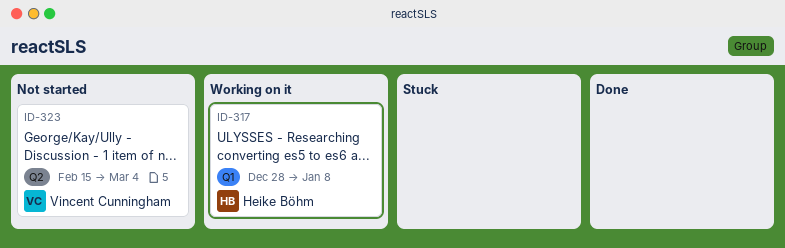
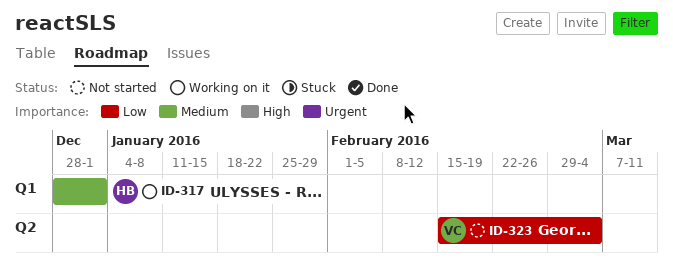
ID-317, due: Jan 8 -> Jan 1

